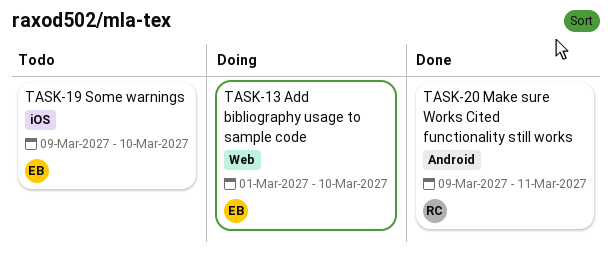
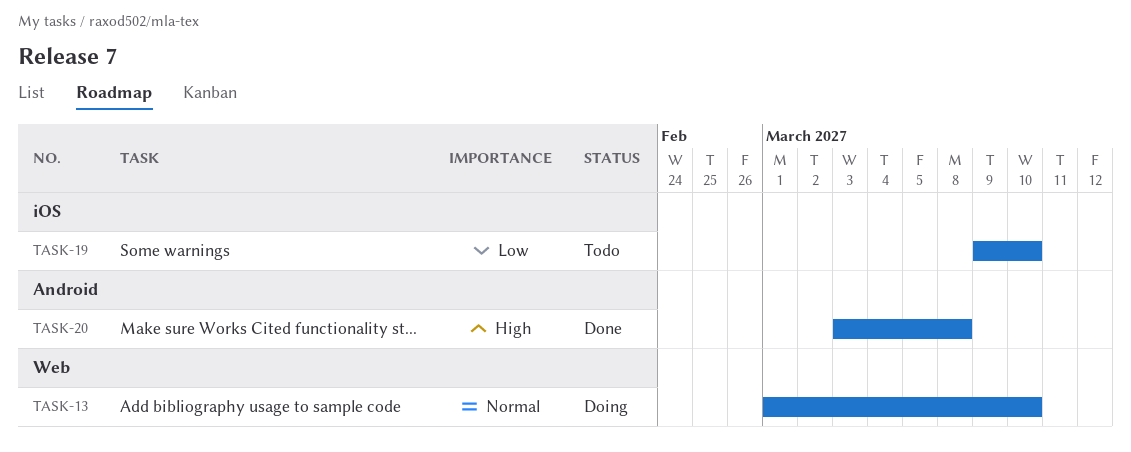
TASK-20, start: Mar 9 -> Mar 3
TASK-20, due: Mar 11 -> Mar 8

